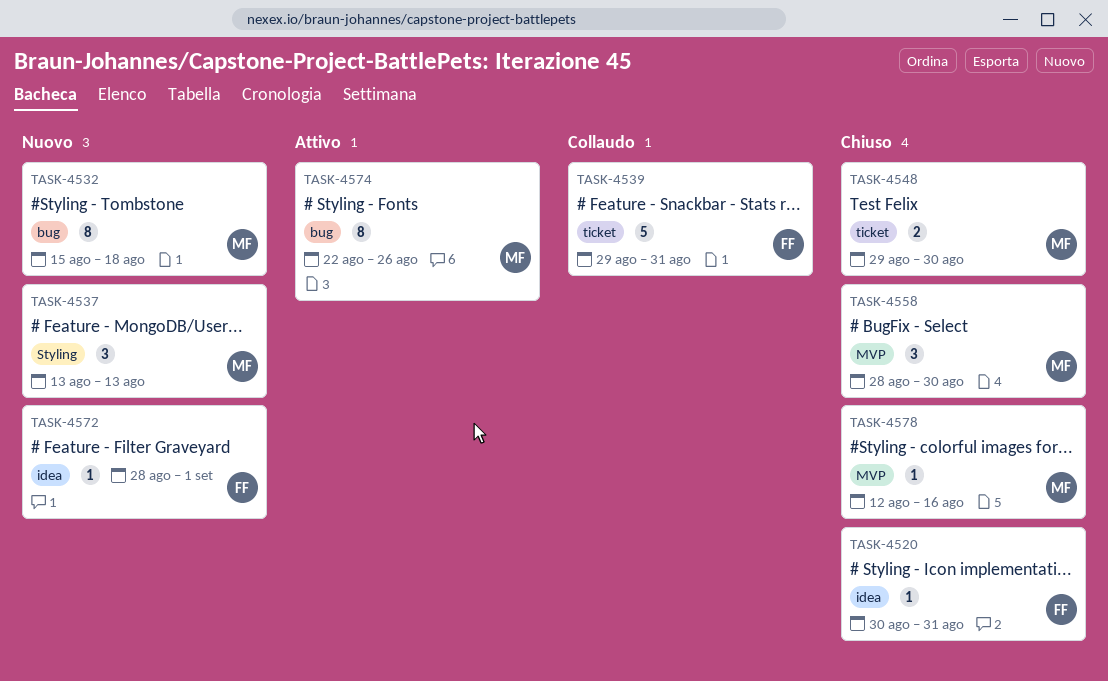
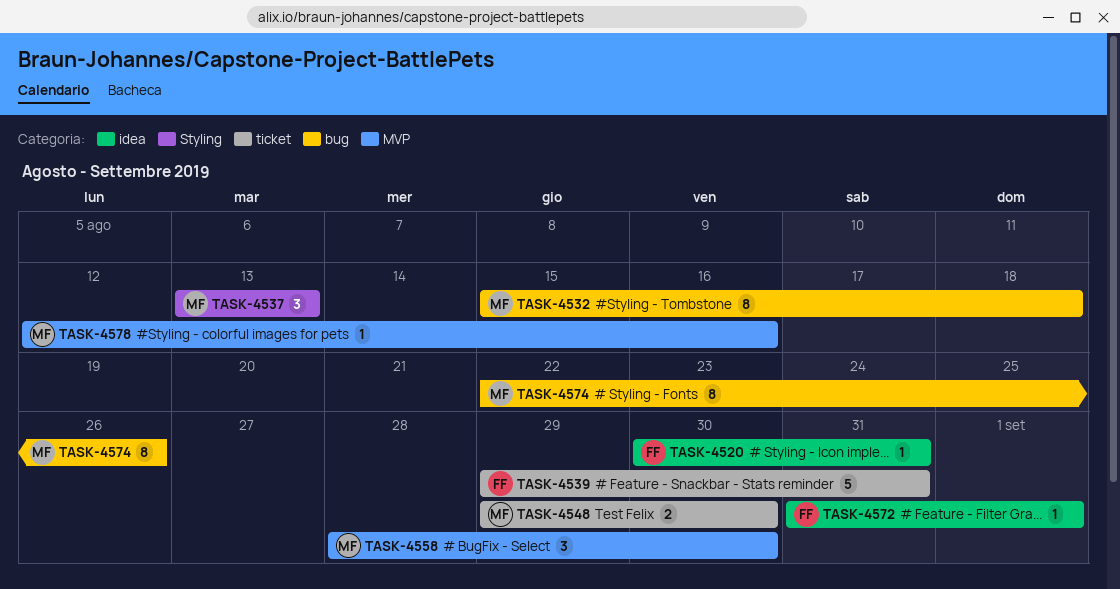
TASK-4572, start: Aug 28 -> Aug 31

